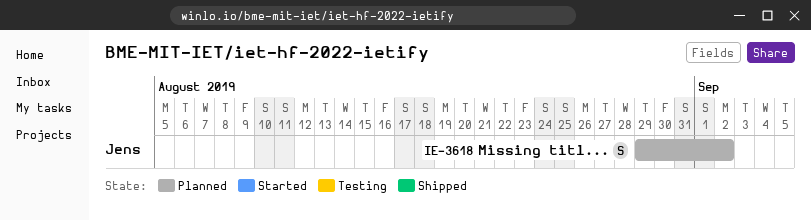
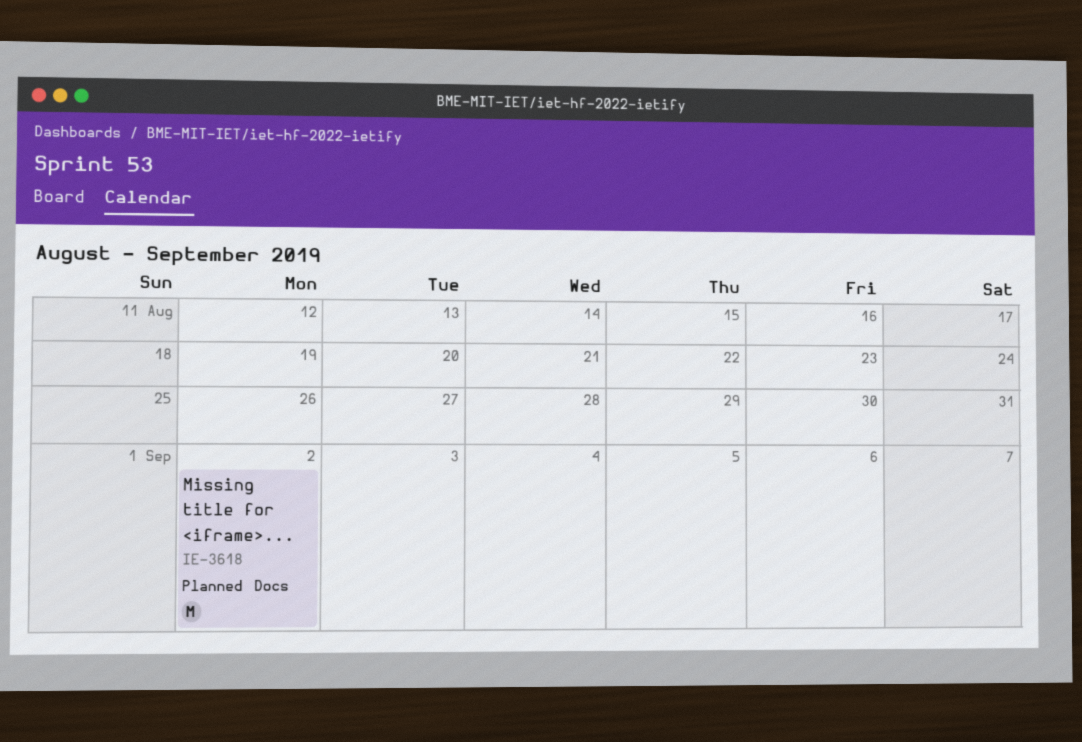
IE-3618, estimate: S -> M

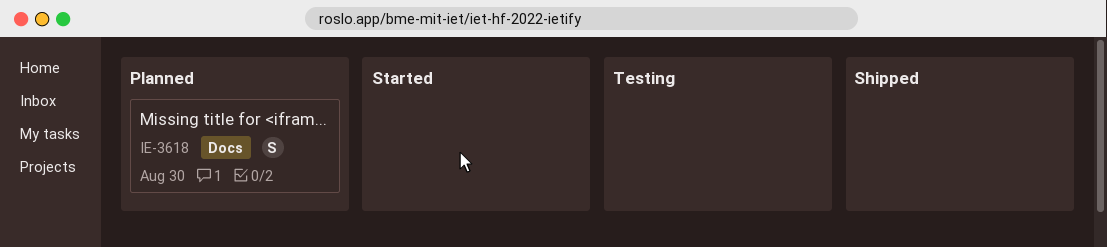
IE-3618, estimate: M -> S
IE-3618, due: Sep 2 -> Aug 30

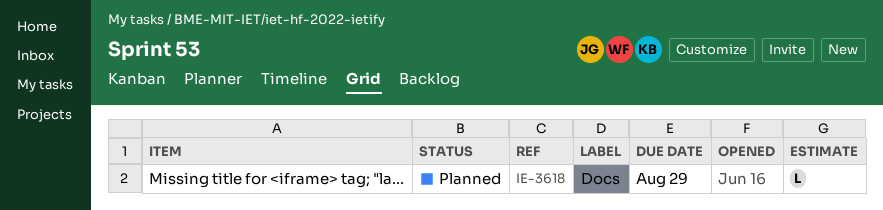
IE-3618, estimate: S -> L
IE-3618, due: Aug 30 -> Aug 29

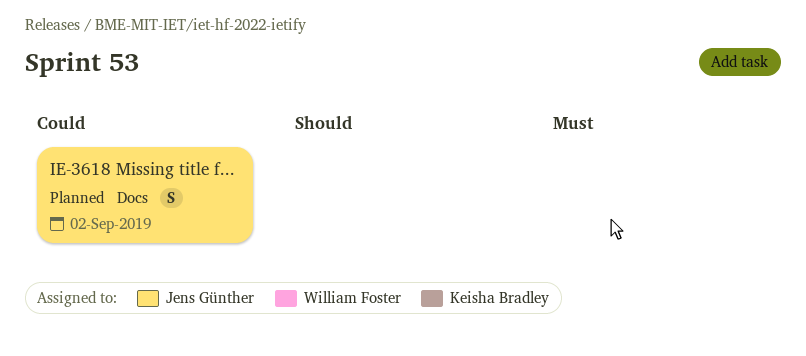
IE-3618, estimate: L -> S
IE-3618, due: Aug 29 -> Sep 2

